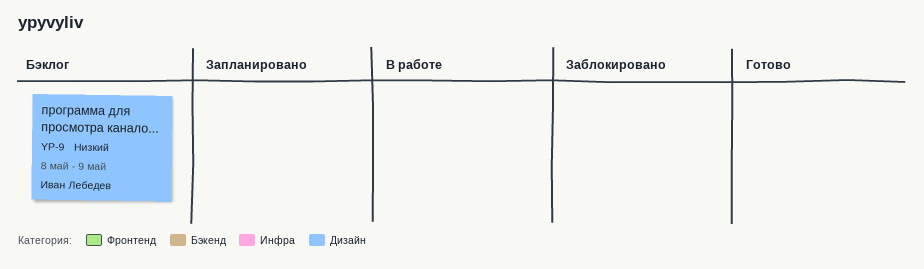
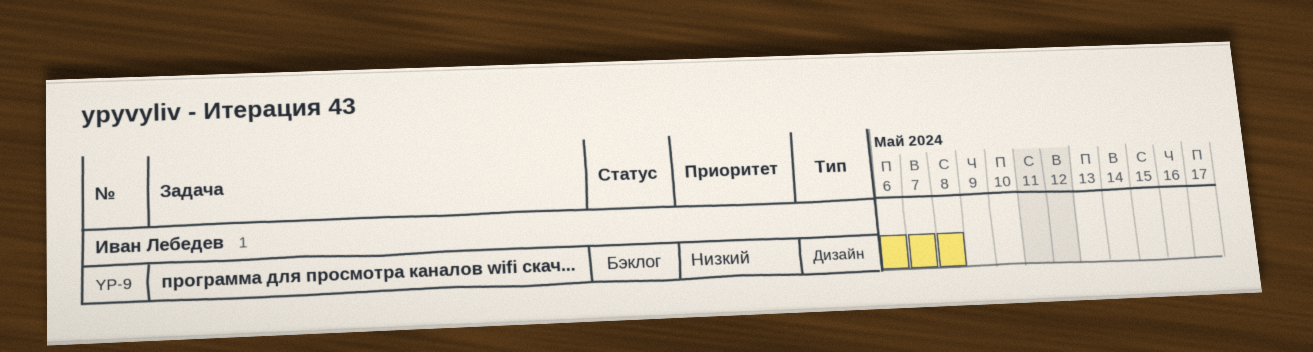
YP-9, start: May 8 -> May 6
YP-9, due: May 9 -> May 8

